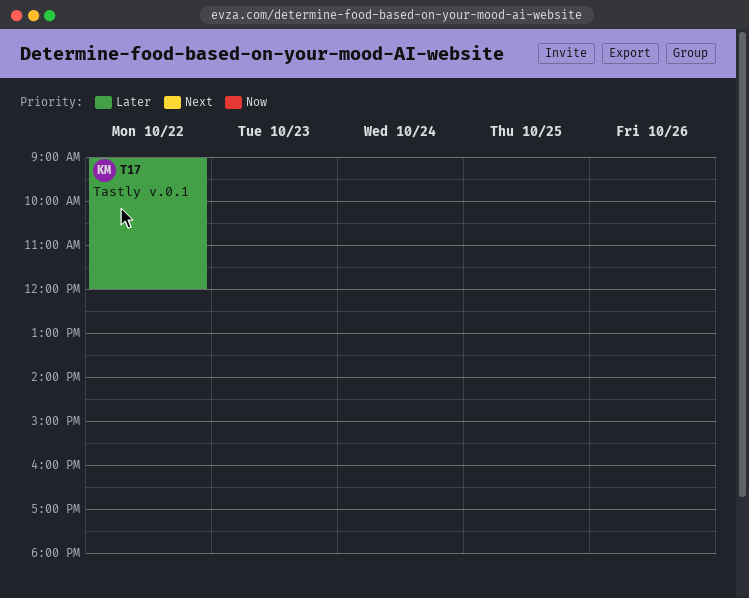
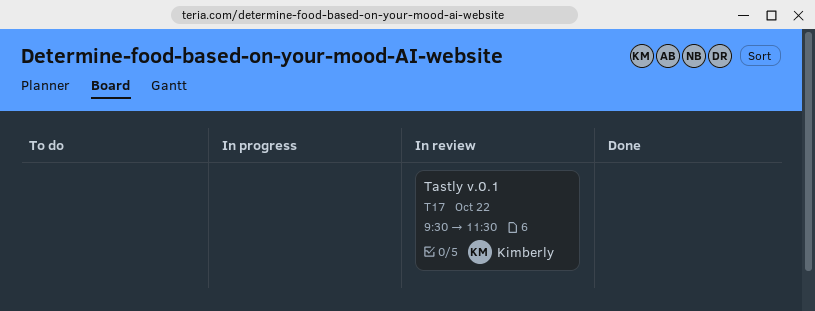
T17, begins: 09:00 -> 09:30
T17, ends: 12:00 -> 11:30

